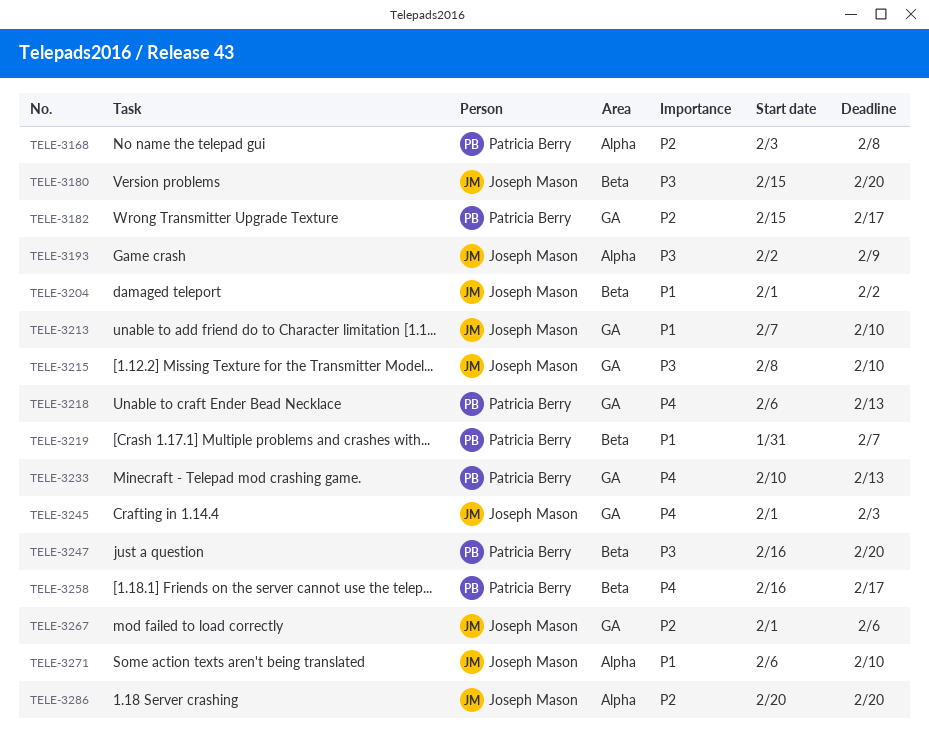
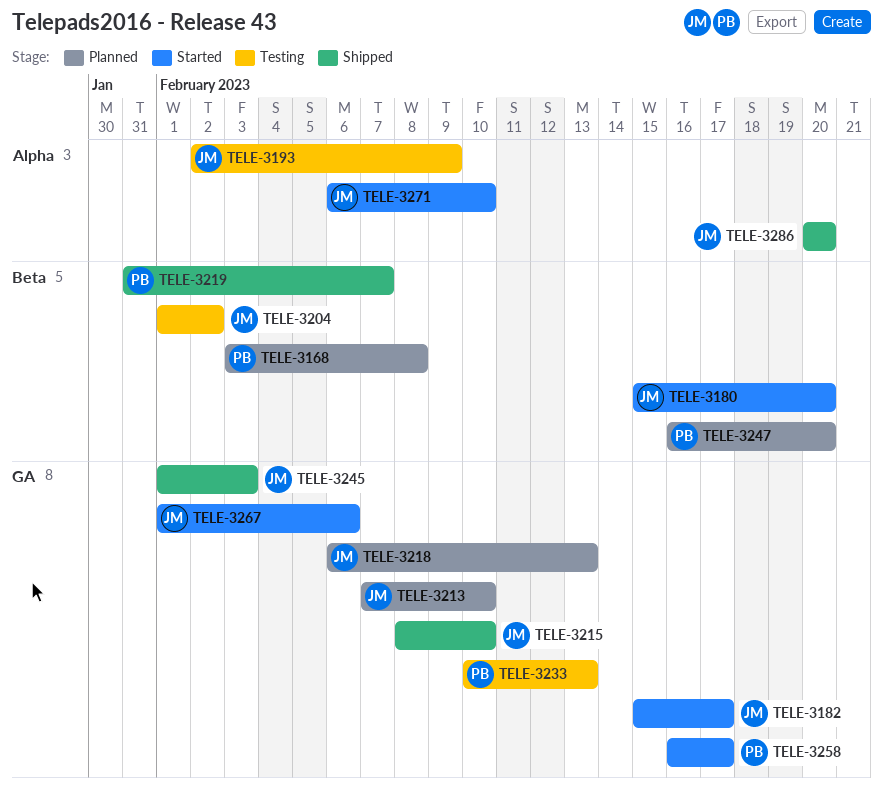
TELE-3168, label: Alpha -> Beta
TELE-3182, owner: Patricia Berry -> Joseph Mason
TELE-3218, owner: Patricia Berry -> Joseph Mason
TELE-3258, label: Beta -> GA

